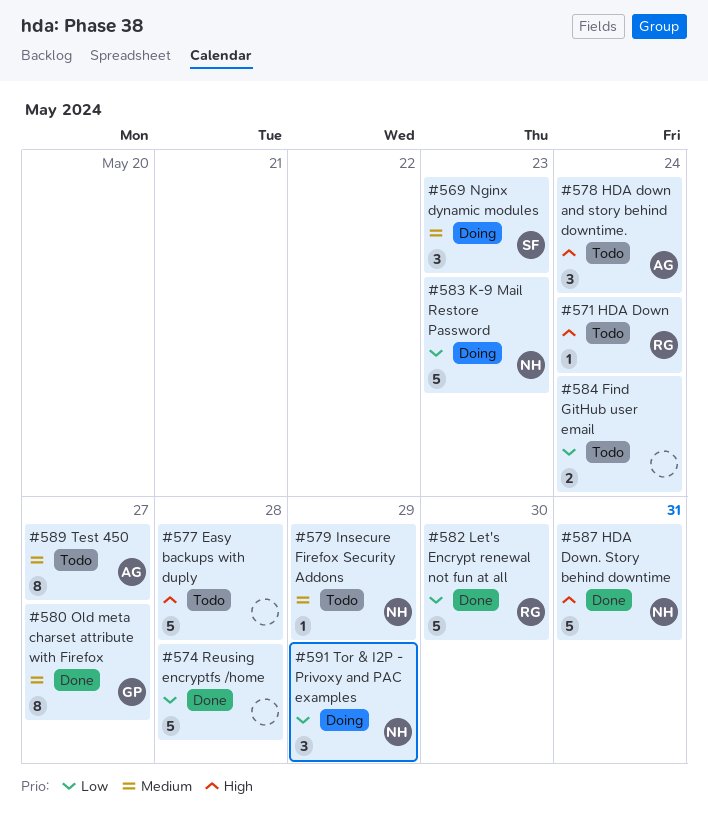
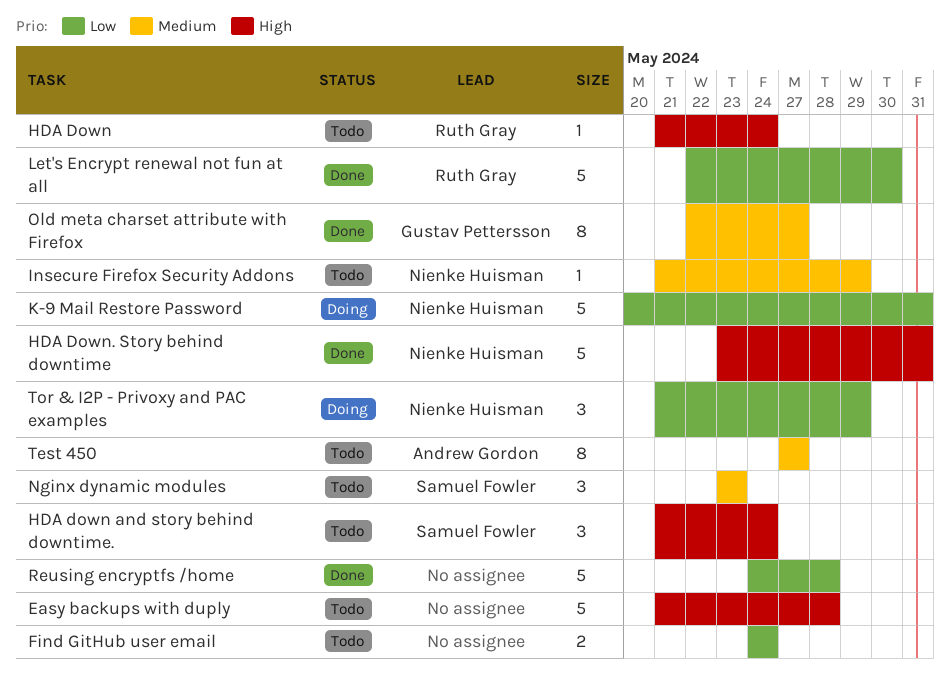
HDA down and story behind downtime., owner: Andrew Gordon -> Samuel Fowler
K-9 Mail Restore Password, due: May 23 -> May 31
Nginx dynamic modules, status: Doing -> Todo

